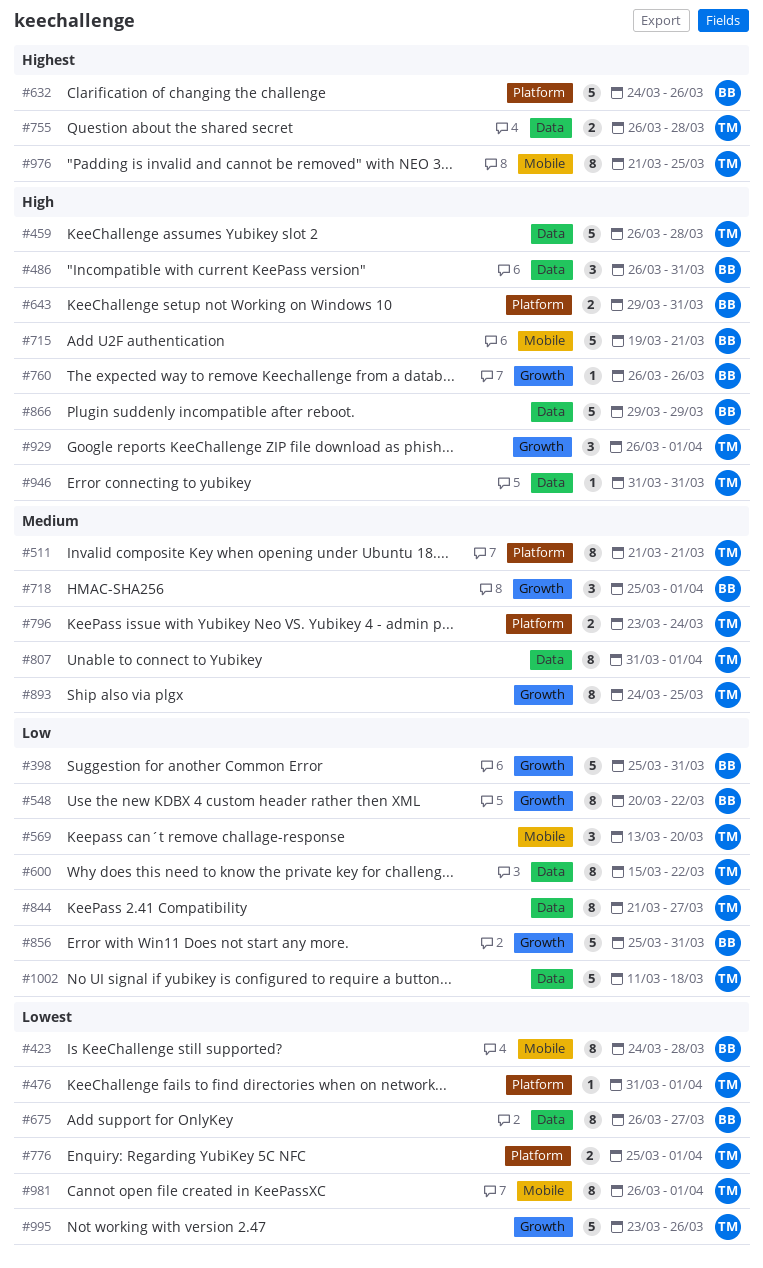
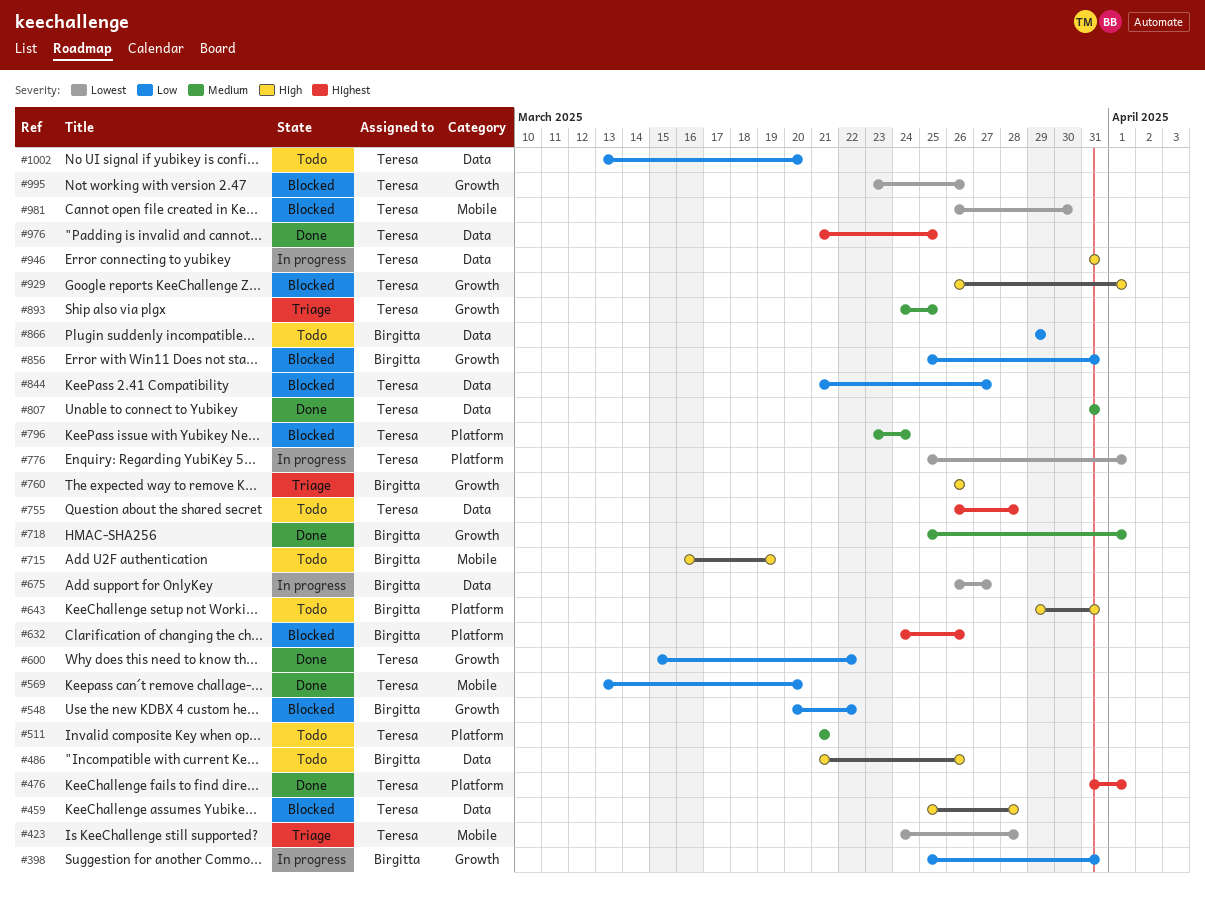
#423, owner: Birgitta -> Teresa
#459, start: Mar 26 -> Mar 25
#476, priority: Lowest -> Highest
#486, start: Mar 26 -> Mar 21
#486, due: Mar 31 -> Mar 26
#600, label: Data -> Growth
#715, start: Mar 19 -> Mar 16
#715, due: Mar 21 -> Mar 19
#807, due: Apr 1 -> Mar 31
#866, priority: High -> Low
#976, label: Mobile -> Data
#981, due: Apr 1 -> Mar 30
#1002, start: Mar 11 -> Mar 13
#1002, due: Mar 18 -> Mar 20

